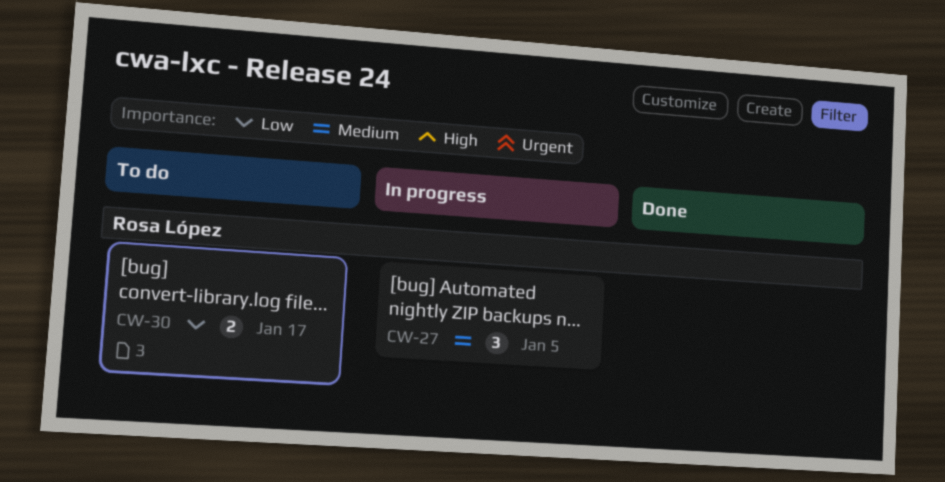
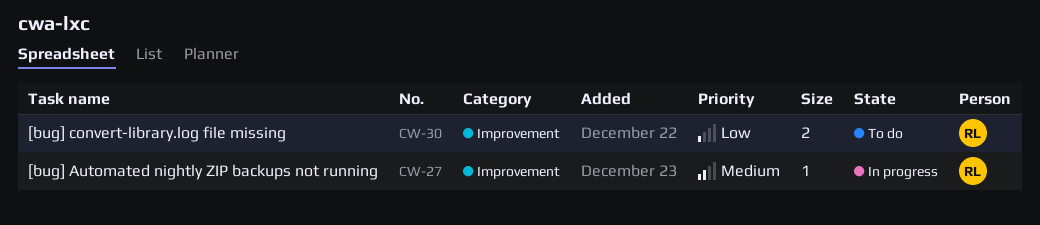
CW-27, estimate: 3 -> 1

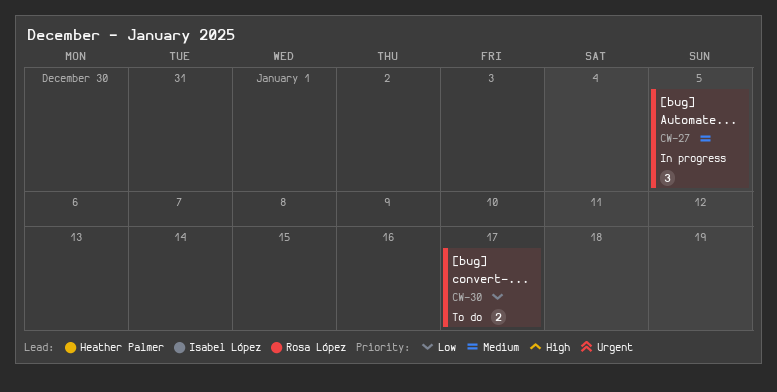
CW-27, estimate: 1 -> 3

